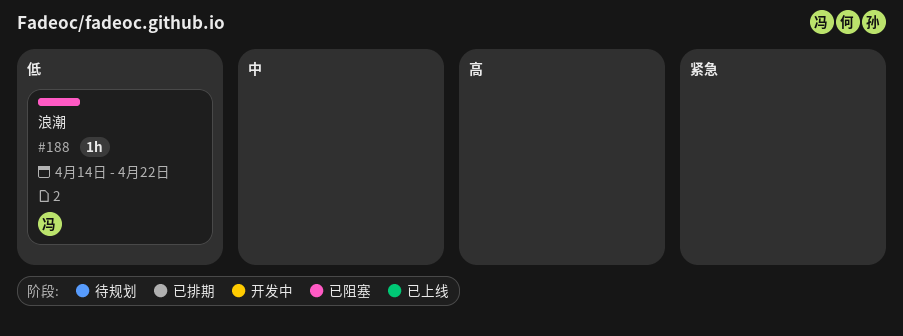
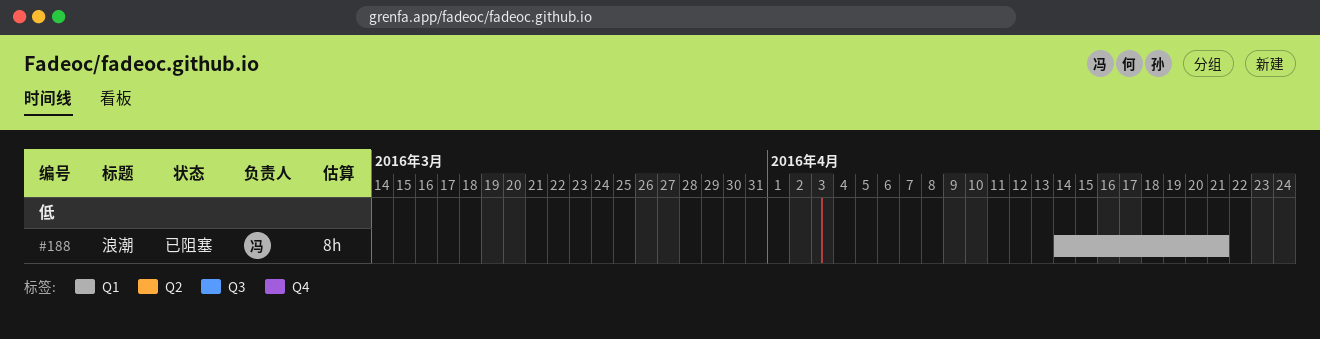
#188, estimate: 1h -> 8h
#188, due: Apr 22 -> Apr 21

